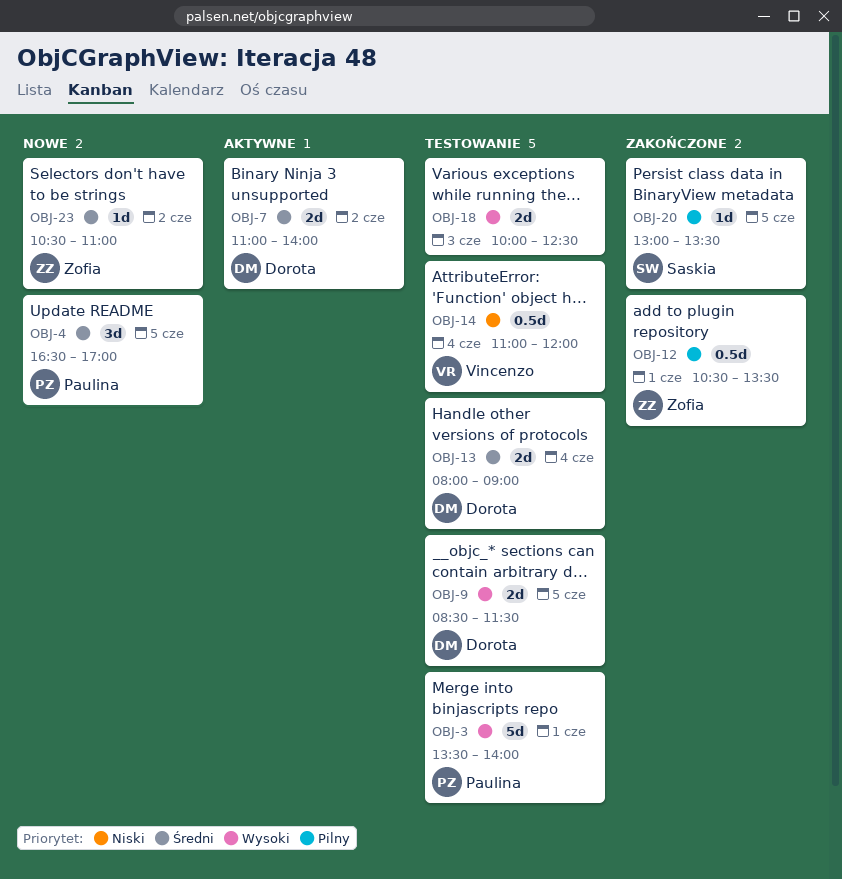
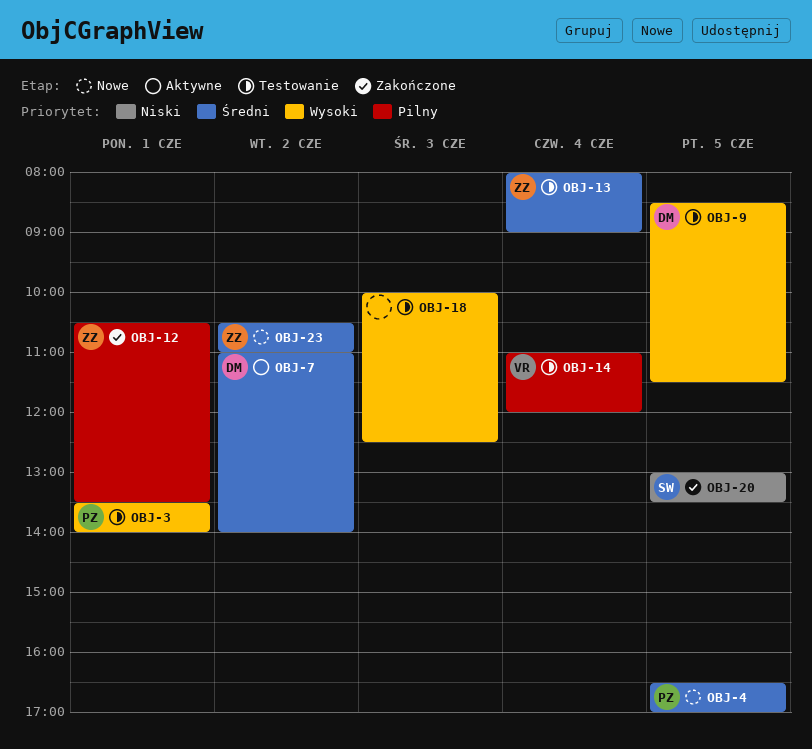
OBJ-13, owner: Dorota -> Zofia
OBJ-14, priority: Niski -> Pilny
OBJ-20, priority: Pilny -> Niski

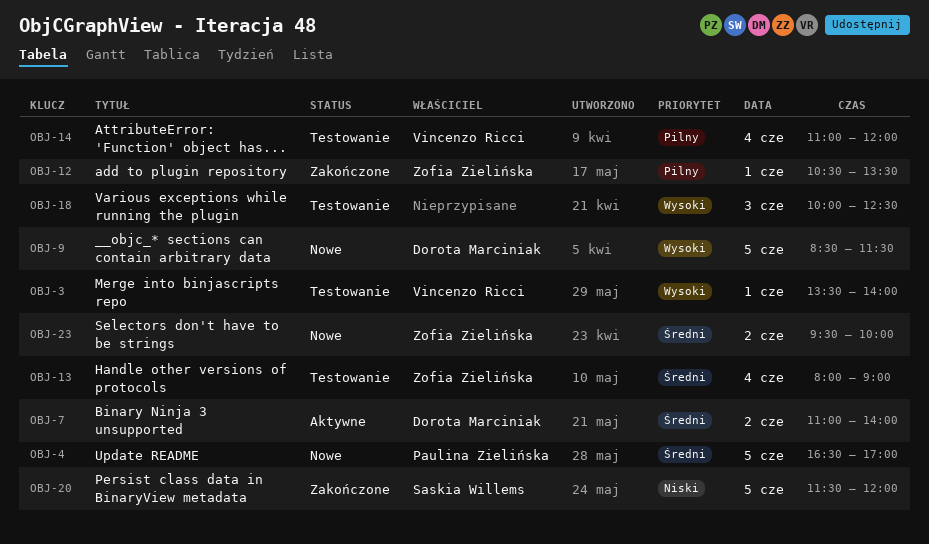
OBJ-3, owner: Paulina Zielińska -> Vincenzo Ricci
OBJ-9, status: Testowanie -> Nowe
OBJ-20, begins: 13:00 -> 11:30
OBJ-20, ends: 13:30 -> 12:00
OBJ-23, begins: 10:30 -> 09:30
OBJ-23, ends: 11:00 -> 10:00

